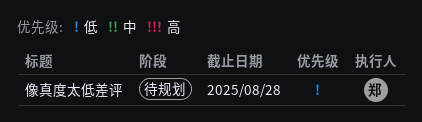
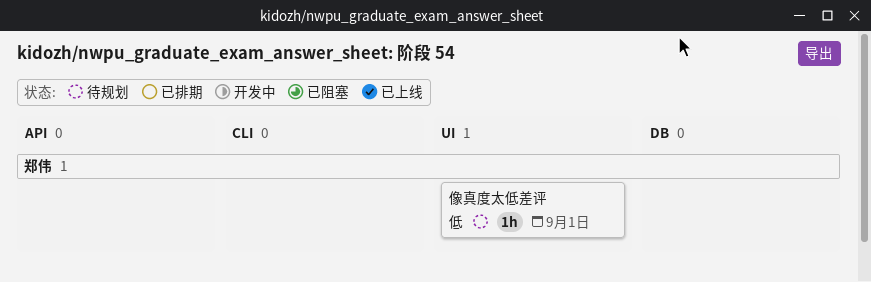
像真度太低差评, due: Aug 28 -> Sep 1

